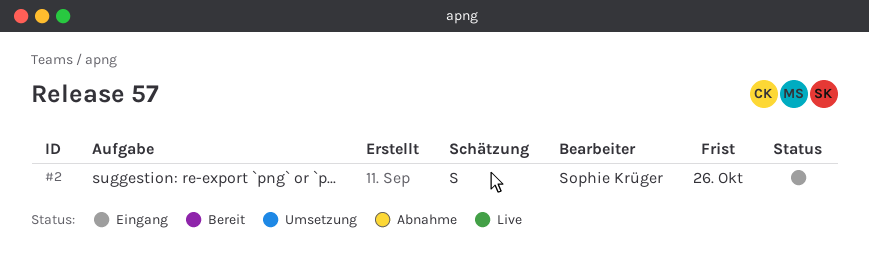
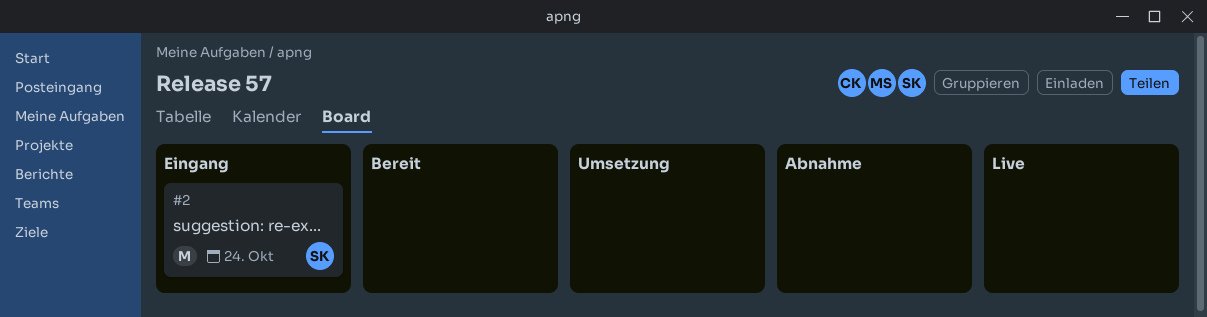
#2, estimate: S -> M
#2, due: Oct 26 -> Oct 24

